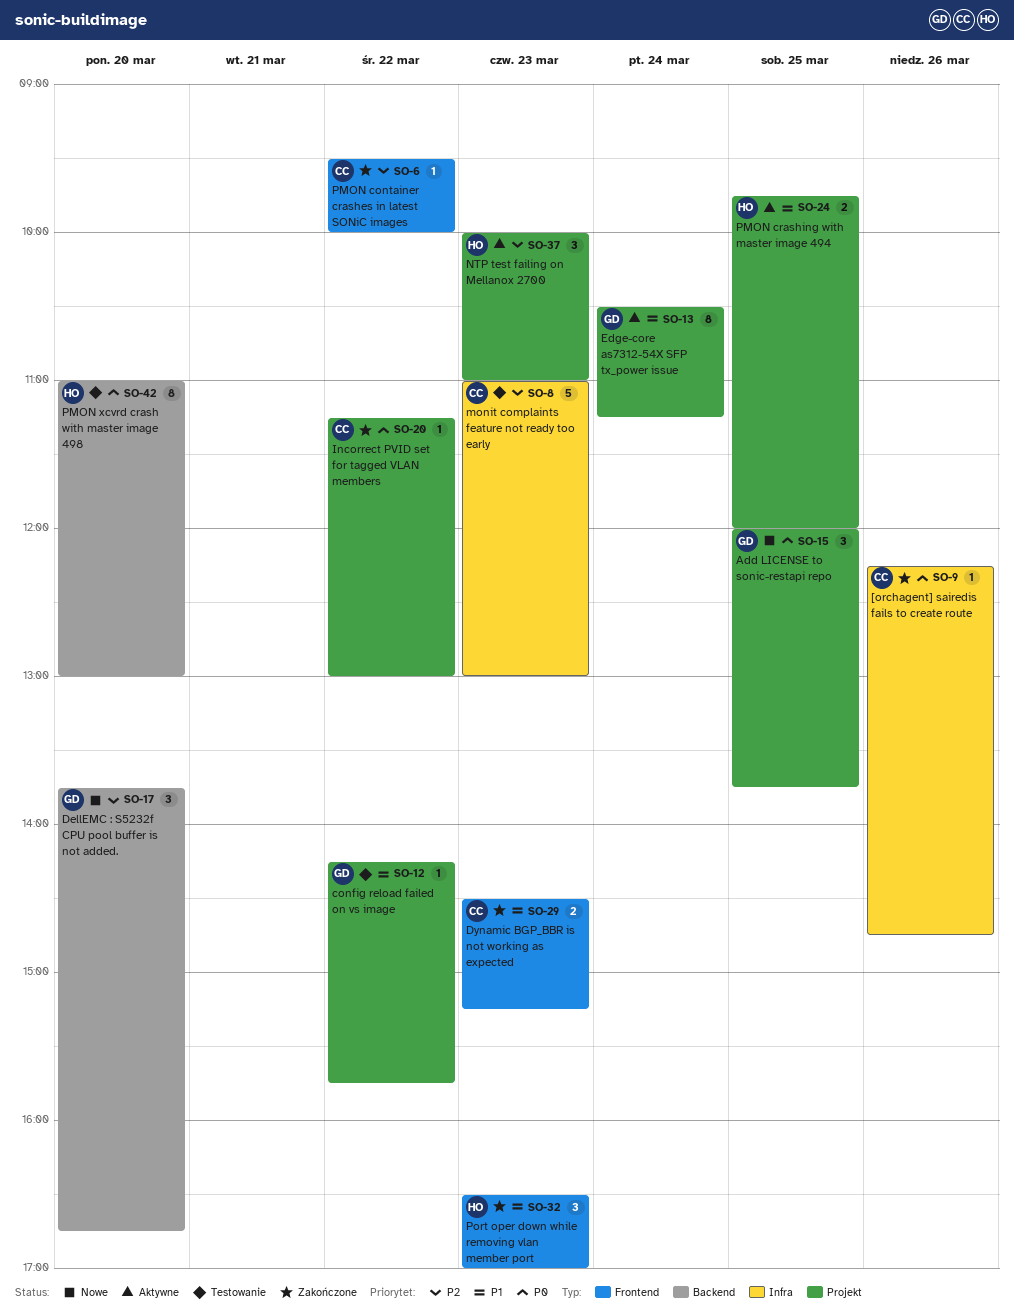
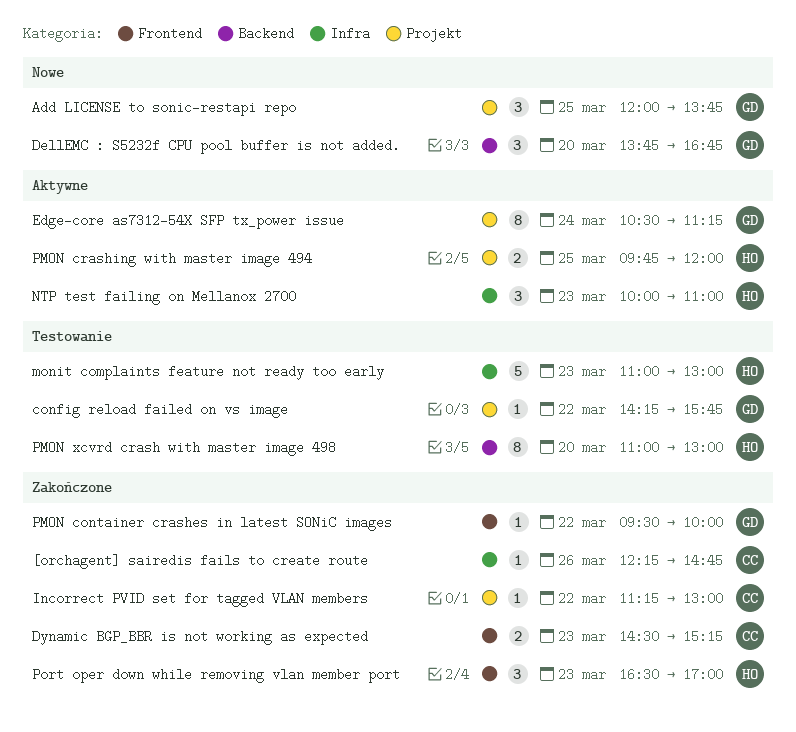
monit complaints feature not ready too early, owner: CC -> HO
NTP test failing on Mellanox 2700, label: Projekt -> Infra
PMON container crashes in latest SONiC images, owner: CC -> GD

